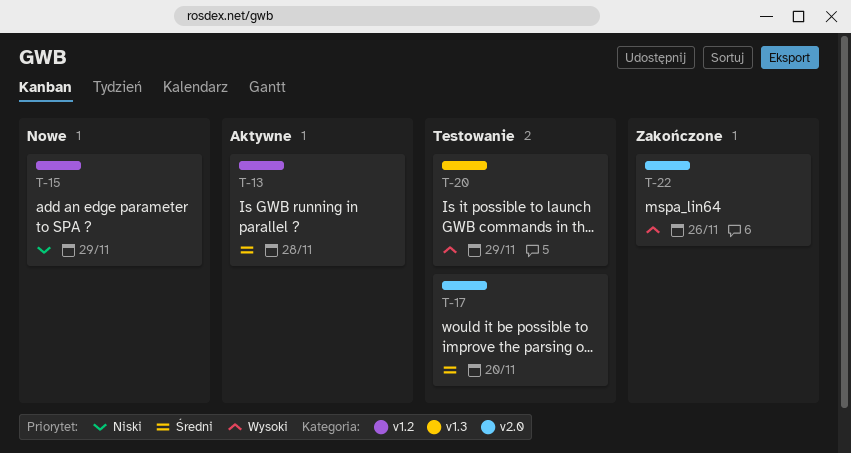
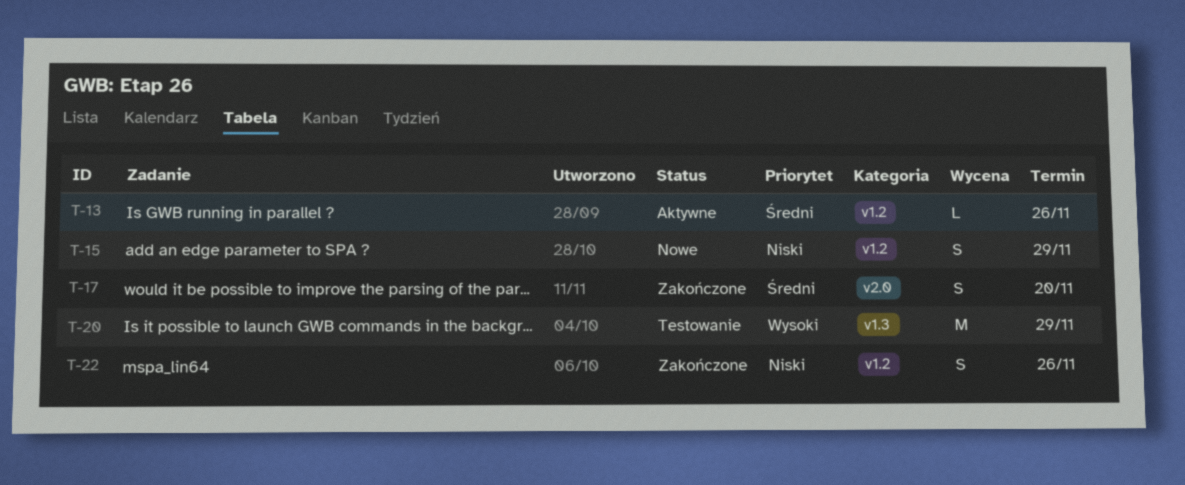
T-13, due: Nov 28 -> Nov 26
T-17, status: Testowanie -> Zakończone
T-22, priority: Wysoki -> Niski
T-22, label: v2.0 -> v1.2

